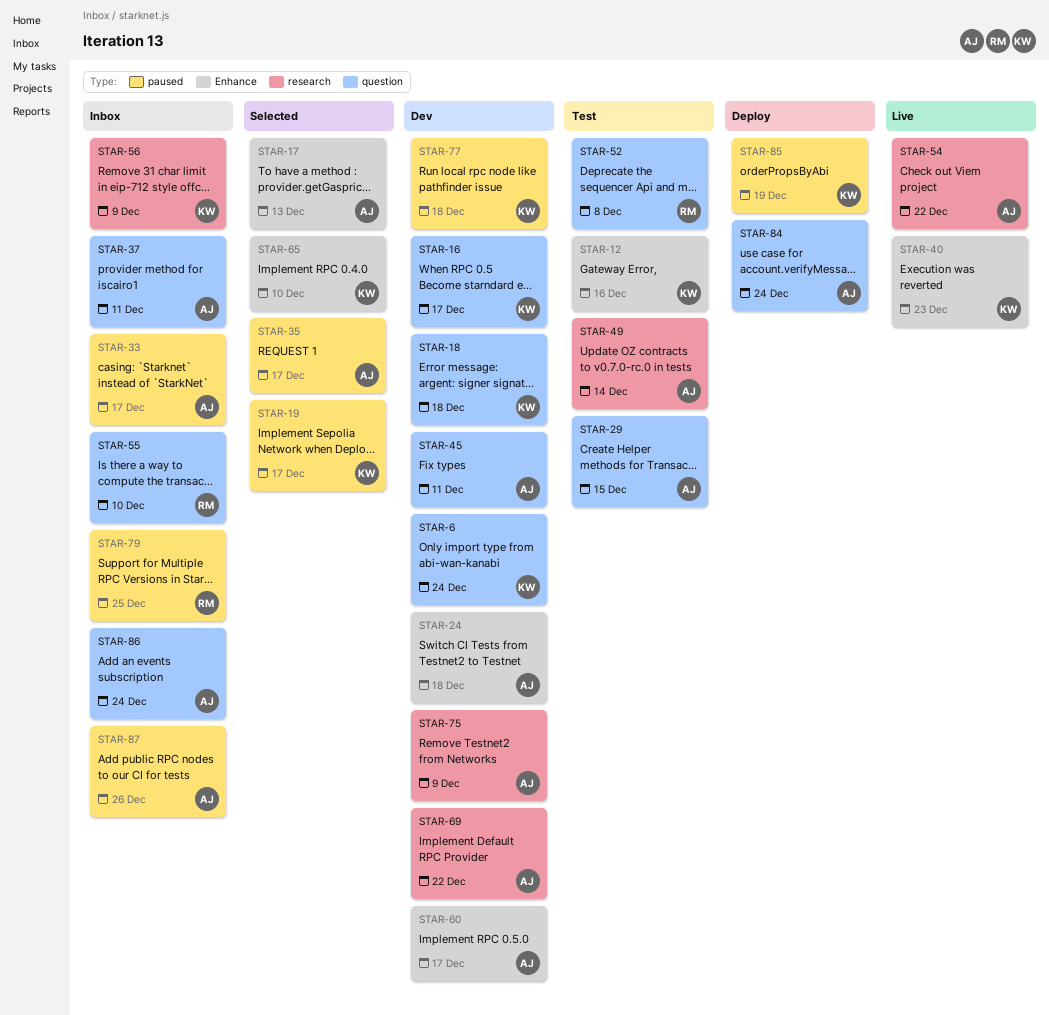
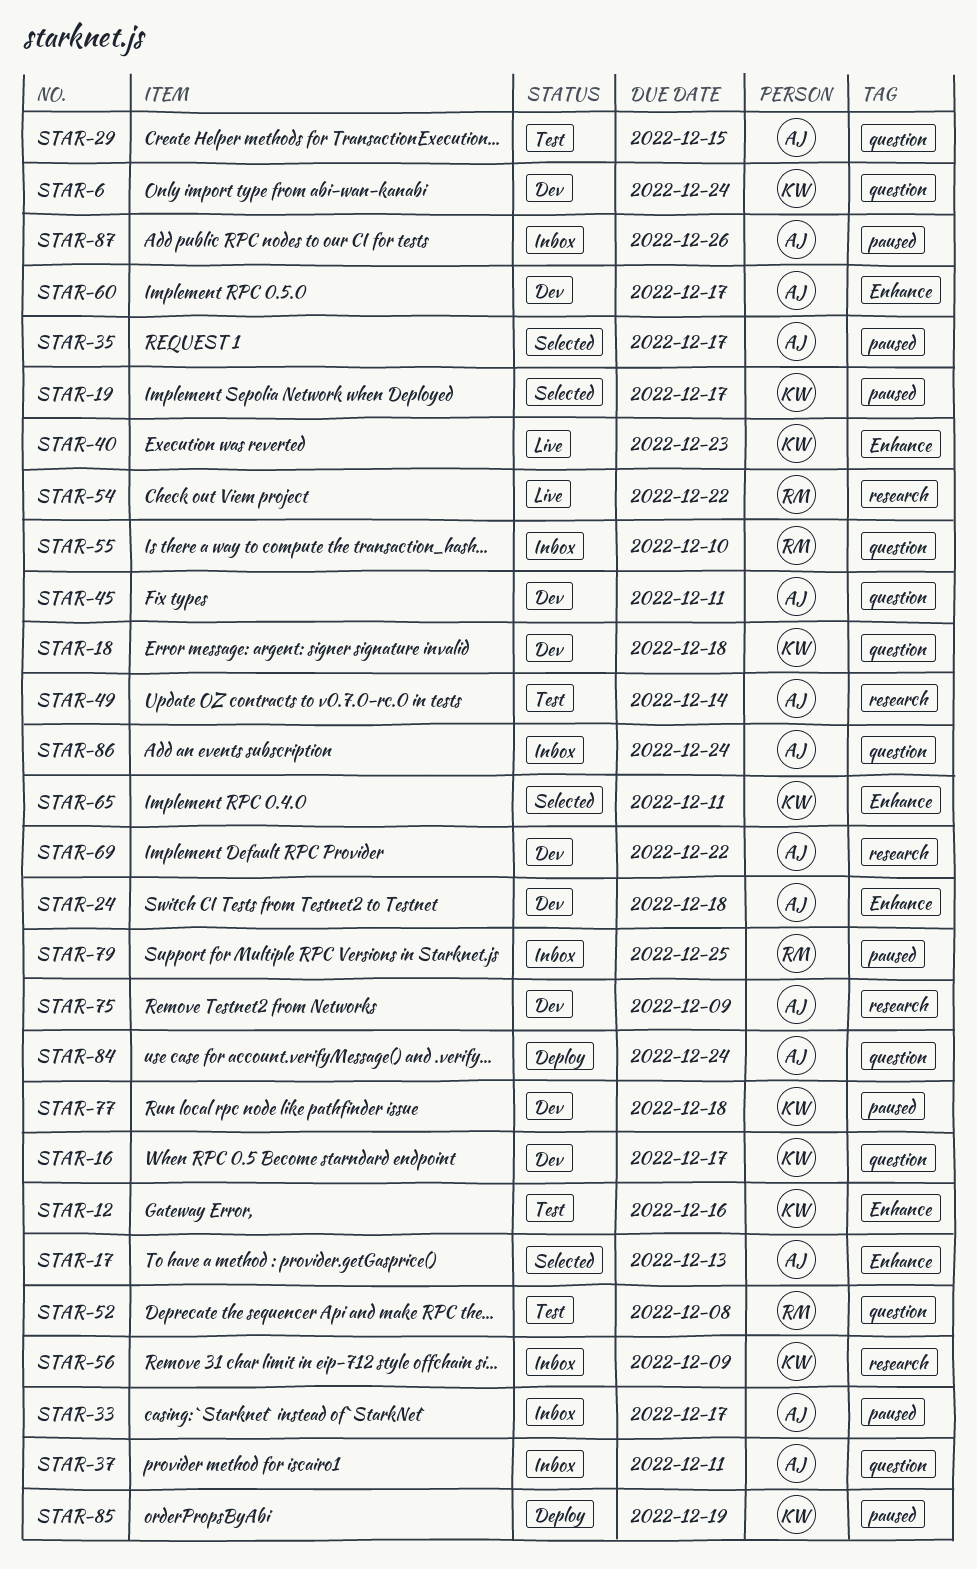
STAR-54, owner: AJ -> RM
STAR-65, due: Dec 10 -> Dec 11

